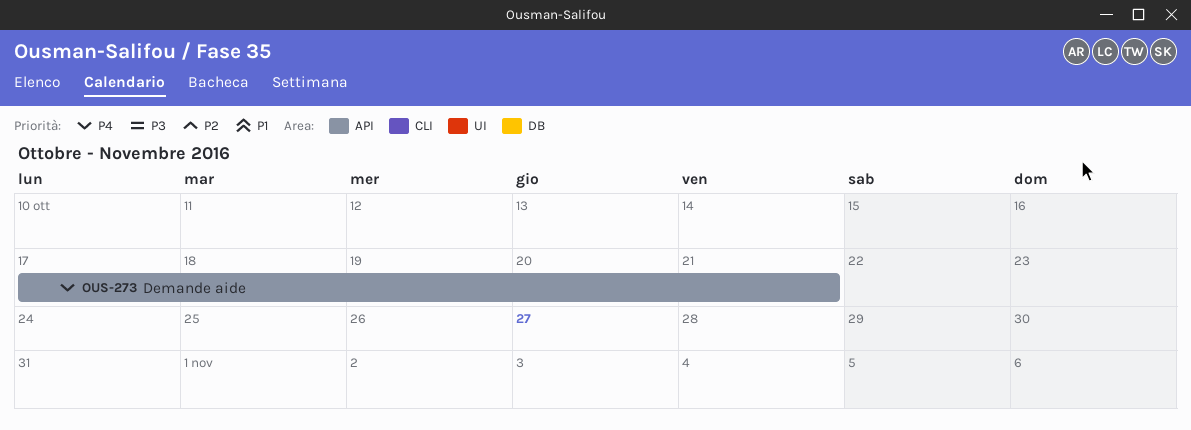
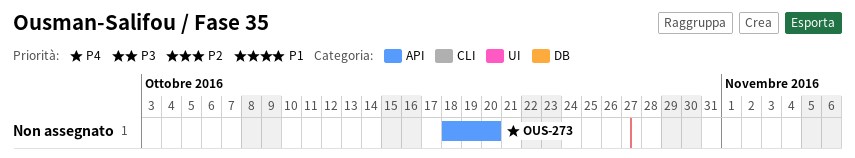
OUS-273, start: Oct 17 -> Oct 18
OUS-273, due: Oct 21 -> Oct 20

